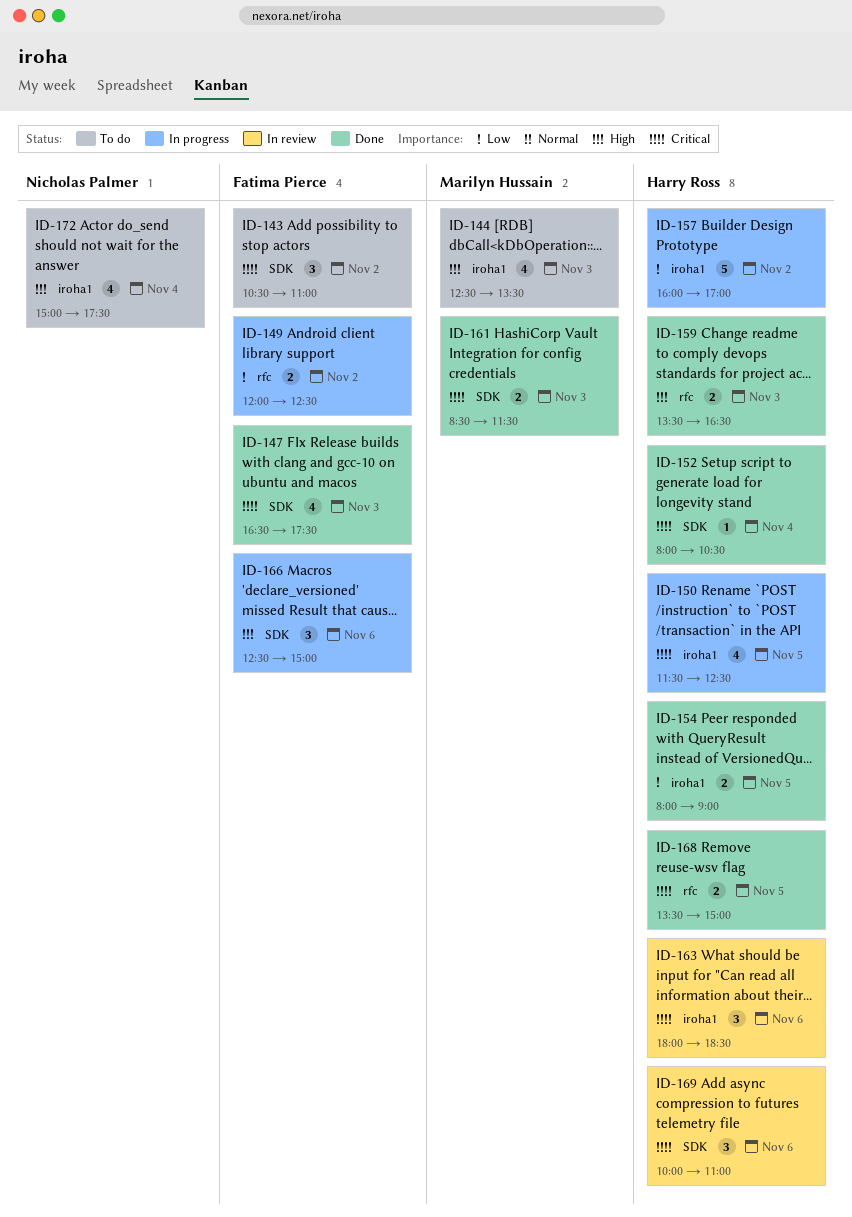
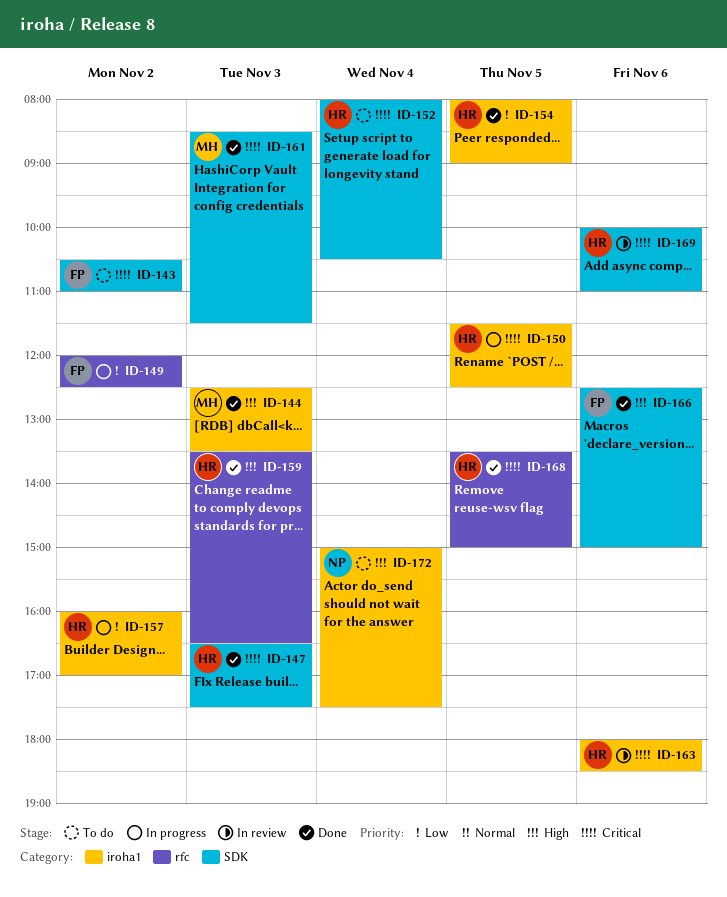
ID-144, status: To do -> Done
ID-147, owner: Fatima Pierce -> Harry Ross
ID-152, status: Done -> To do
ID-166, status: In progress -> Done

